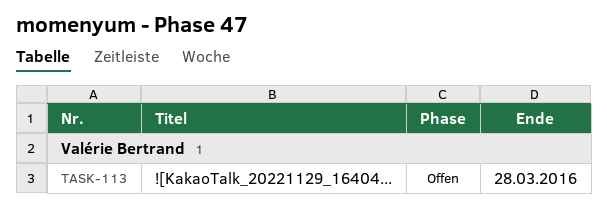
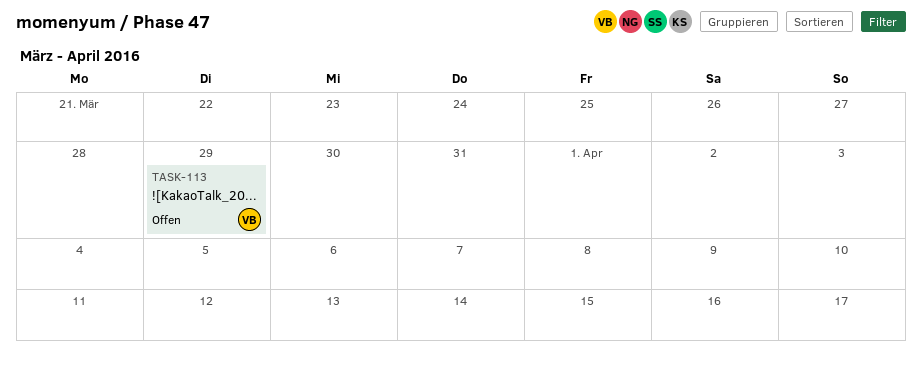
TASK-113, due: Mar 28 -> Mar 29

